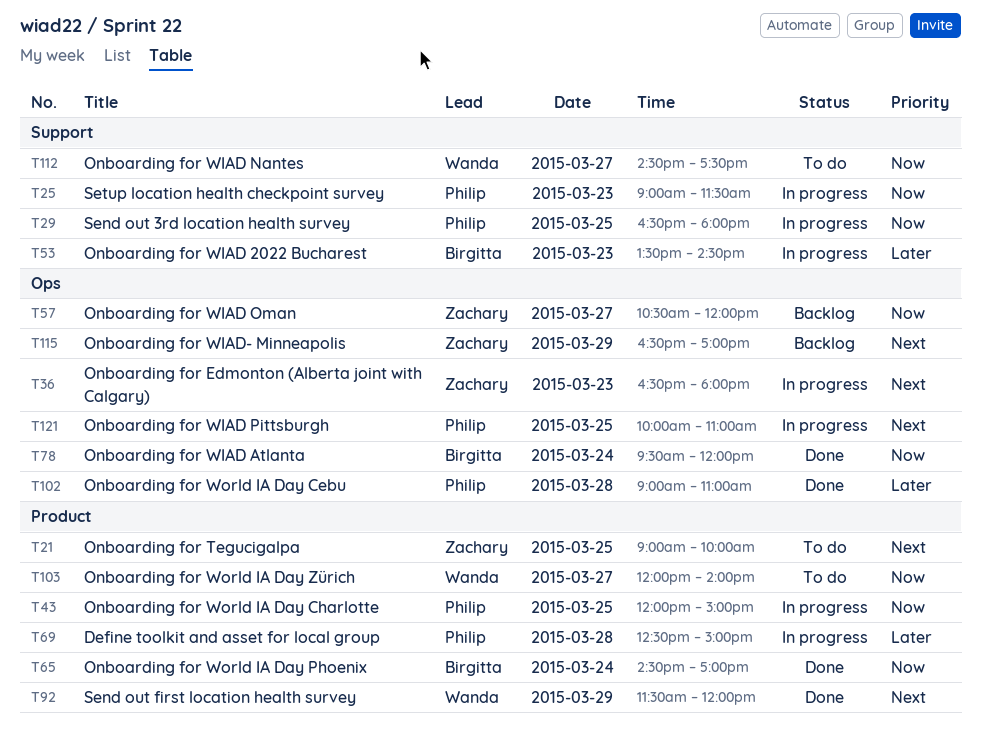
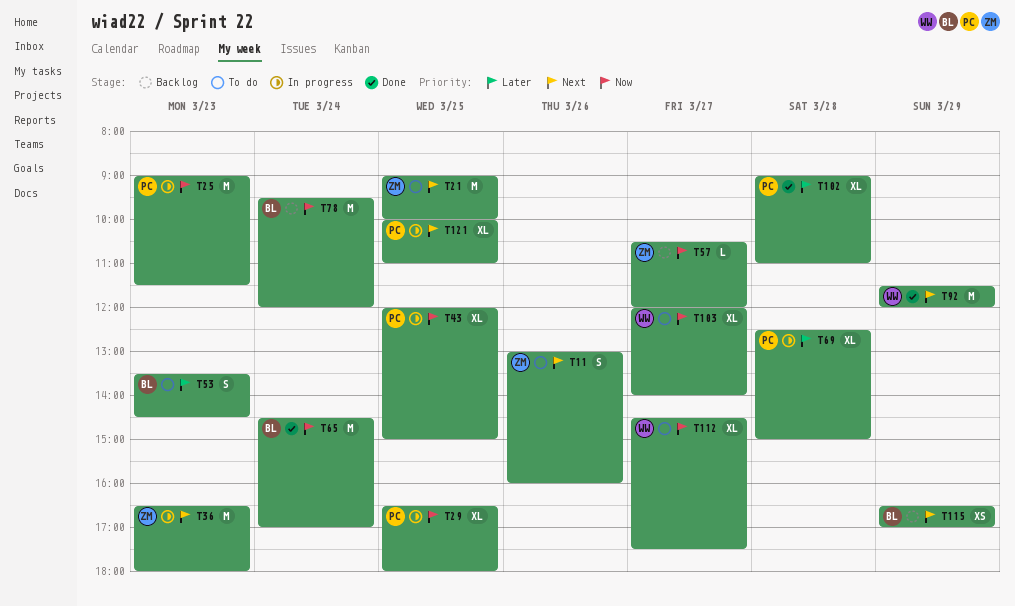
T11: none -> present
T53, status: In progress -> To do
T78, status: Done -> Backlog
T115, owner: Zachary -> Birgitta

